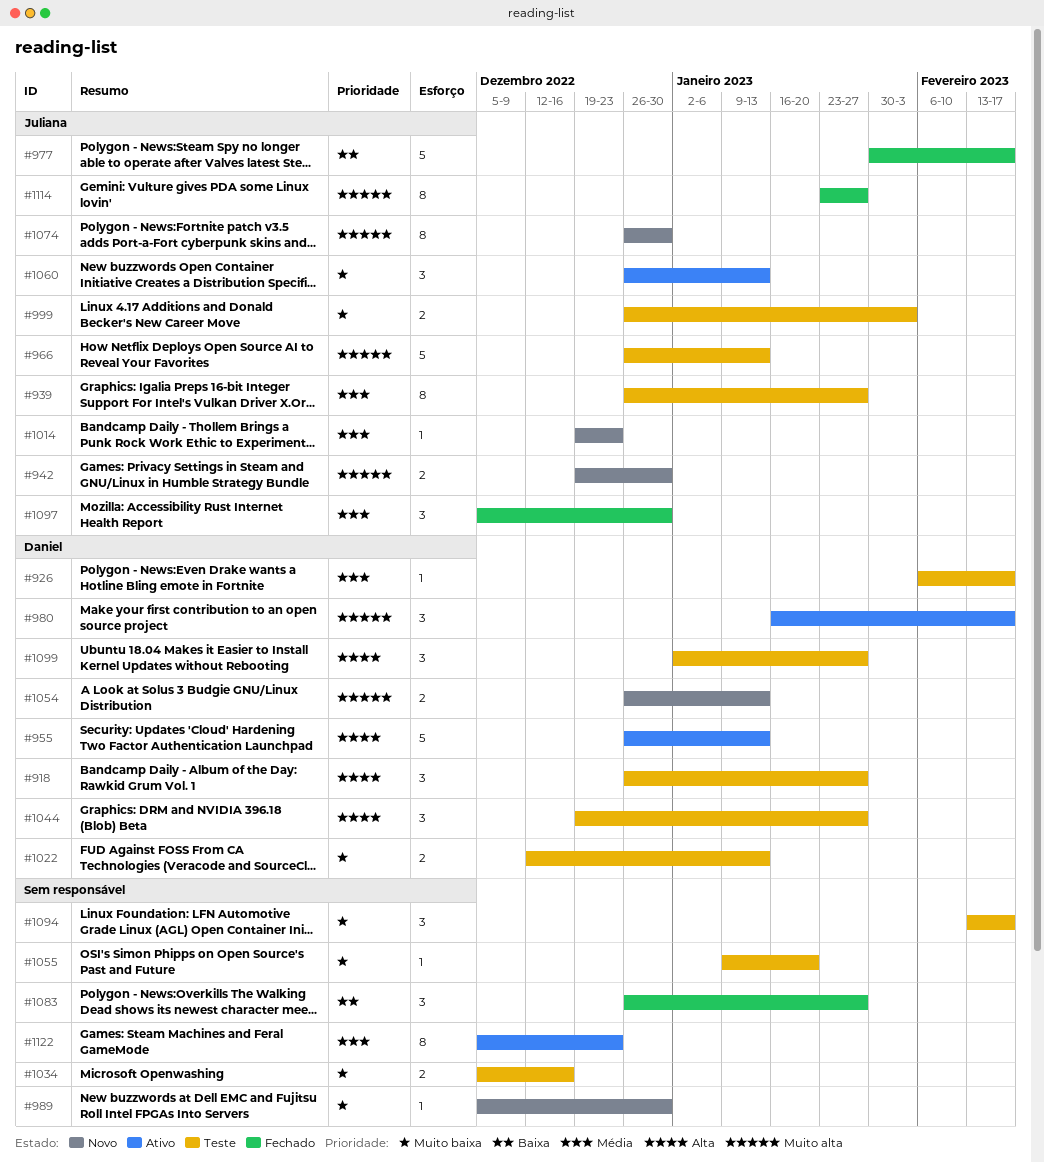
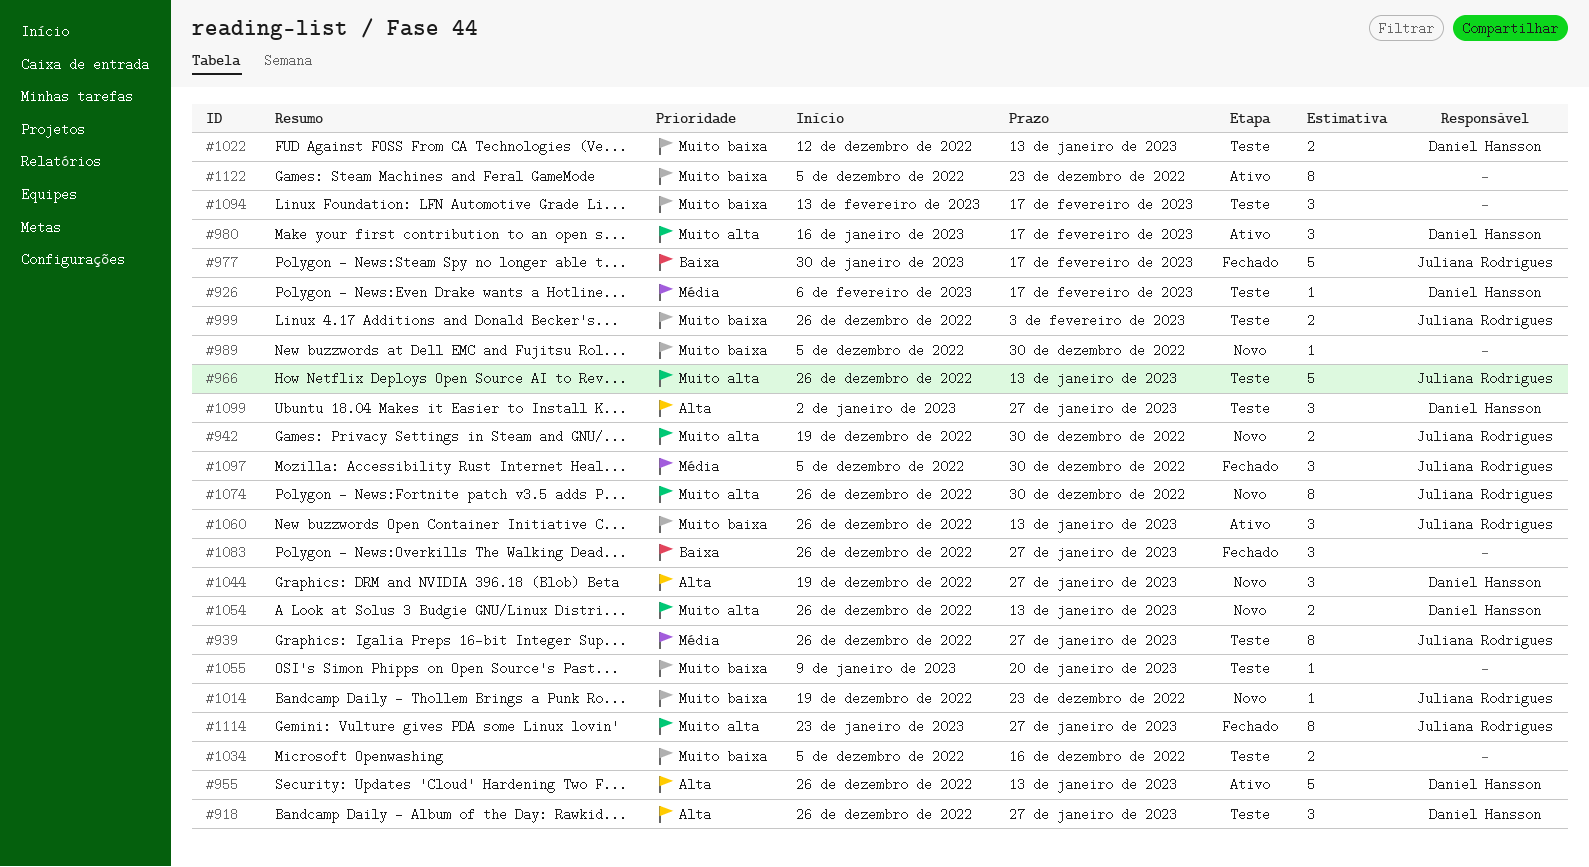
#1014, priority: Média -> Muito baixa
#1044, status: Teste -> Novo
#1122, priority: Média -> Muito baixa

